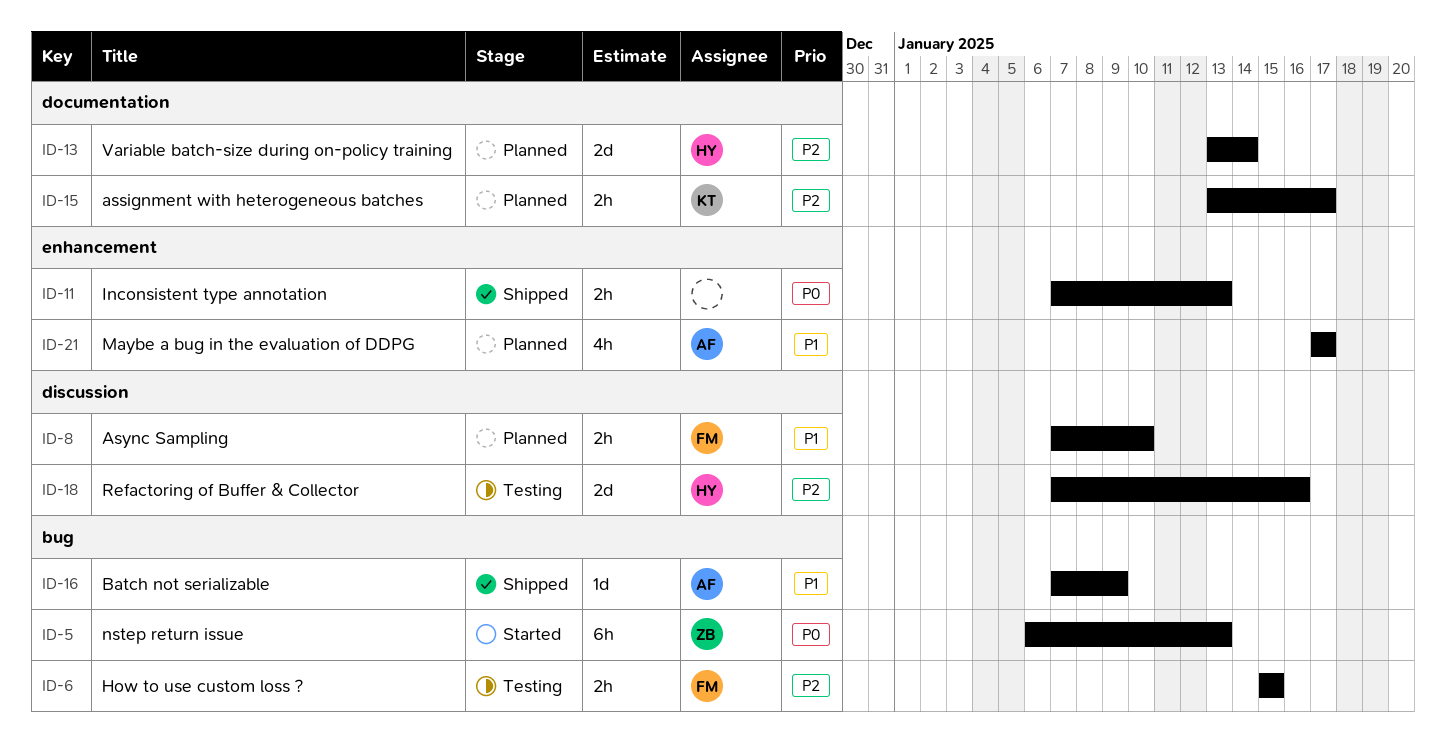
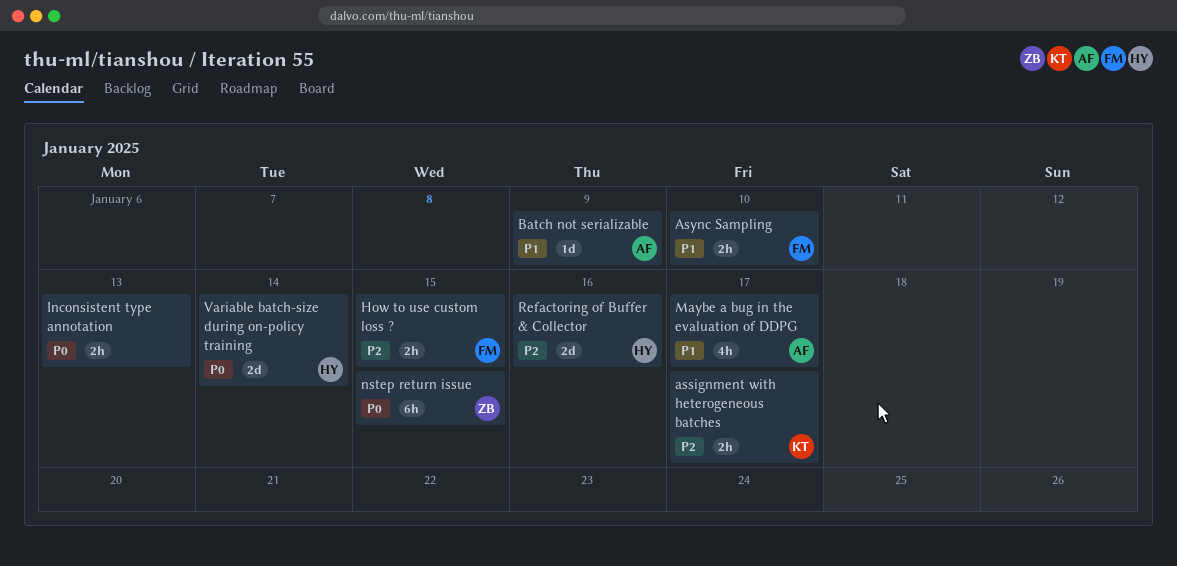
nstep return issue, due: Jan 13 -> Jan 15
Variable batch-size during on-policy training, priority: P2 -> P0

